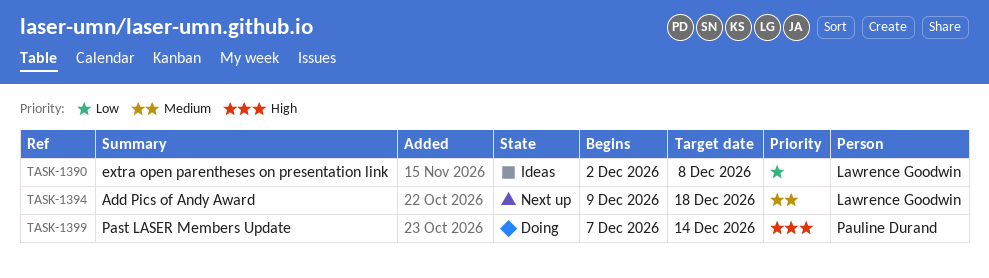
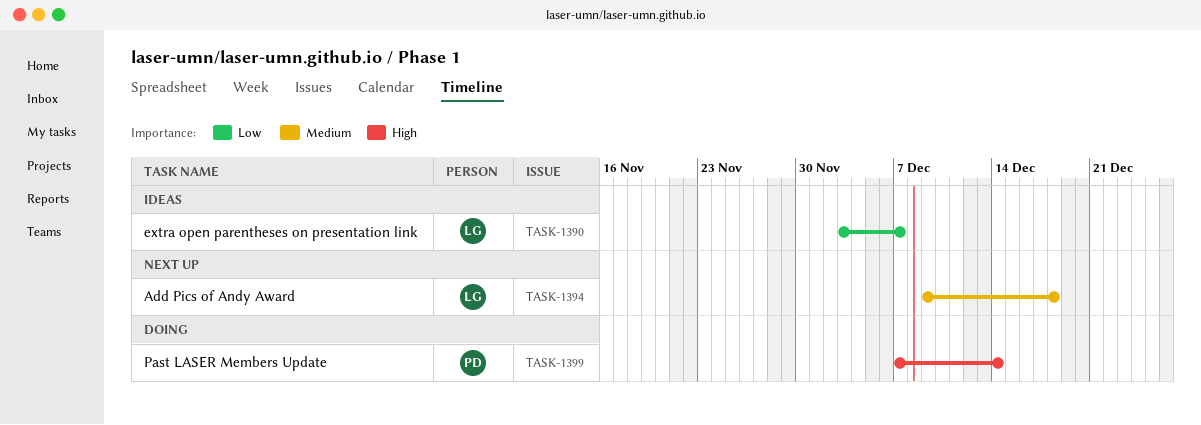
TASK-1390, start: Dec 2 -> Dec 3
TASK-1390, due: Dec 8 -> Dec 7

